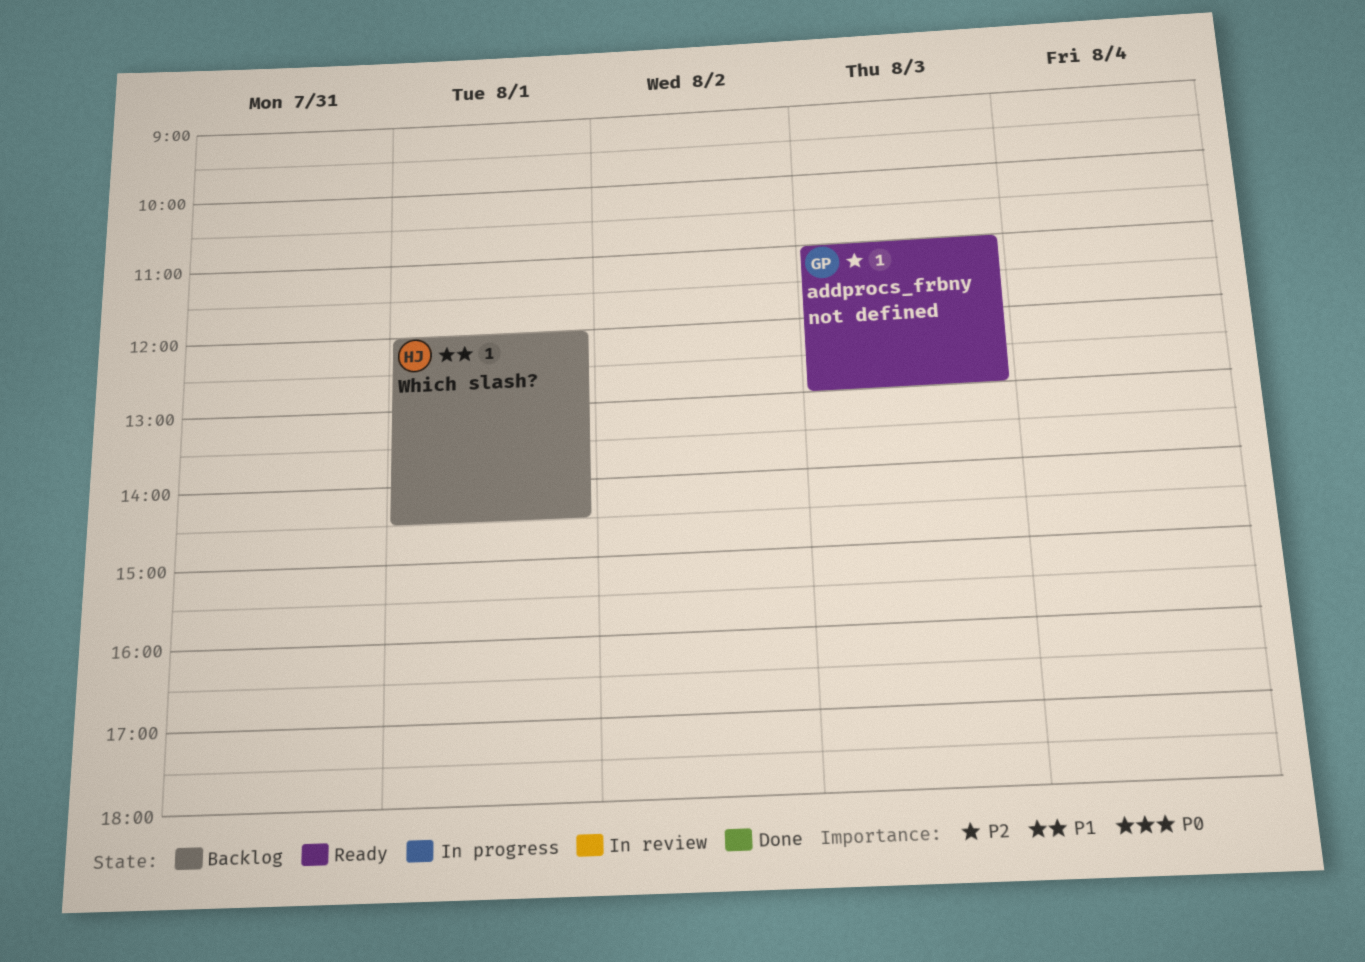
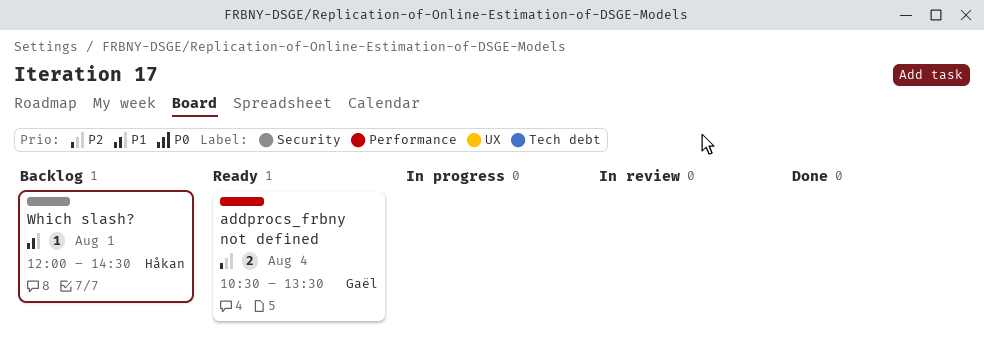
addprocs_frbny not defined, estimate: 1 -> 2
addprocs_frbny not defined, day: Aug 3 -> Aug 4
addprocs_frbny not defined, begins: 11:00 -> 10:30
addprocs_frbny not defined, ends: 13:00 -> 13:30

